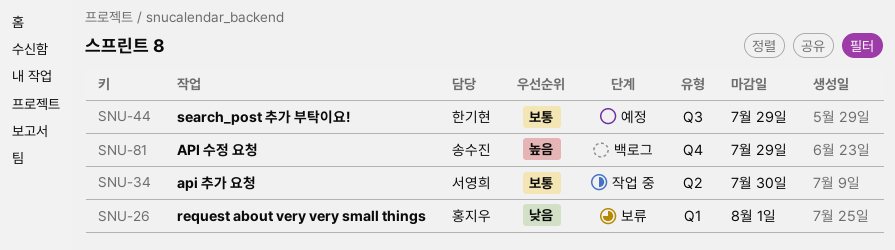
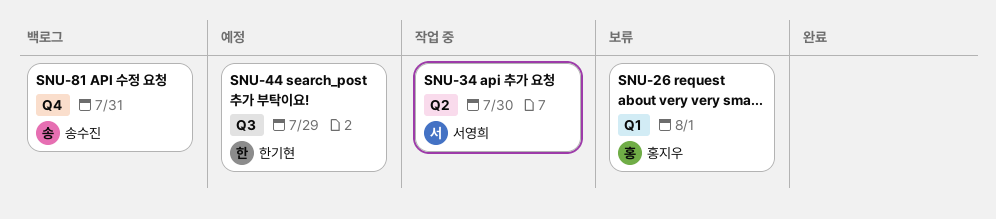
SNU-81, due: Jul 29 -> Jul 31

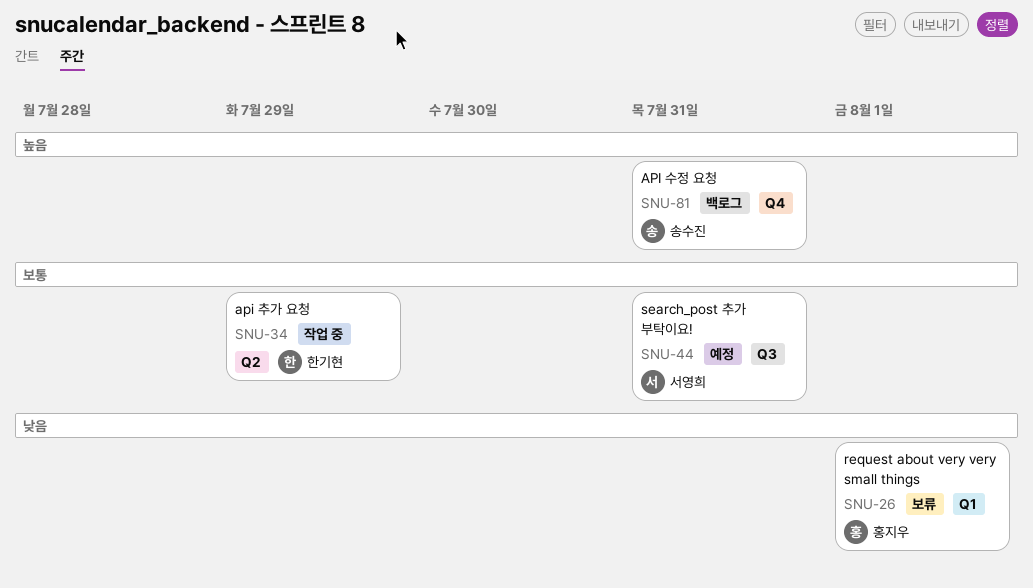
SNU-34, owner: 서영희 -> 한기현
SNU-34, due: Jul 30 -> Jul 29
SNU-44, owner: 한기현 -> 서영희
SNU-44, due: Jul 29 -> Jul 31

